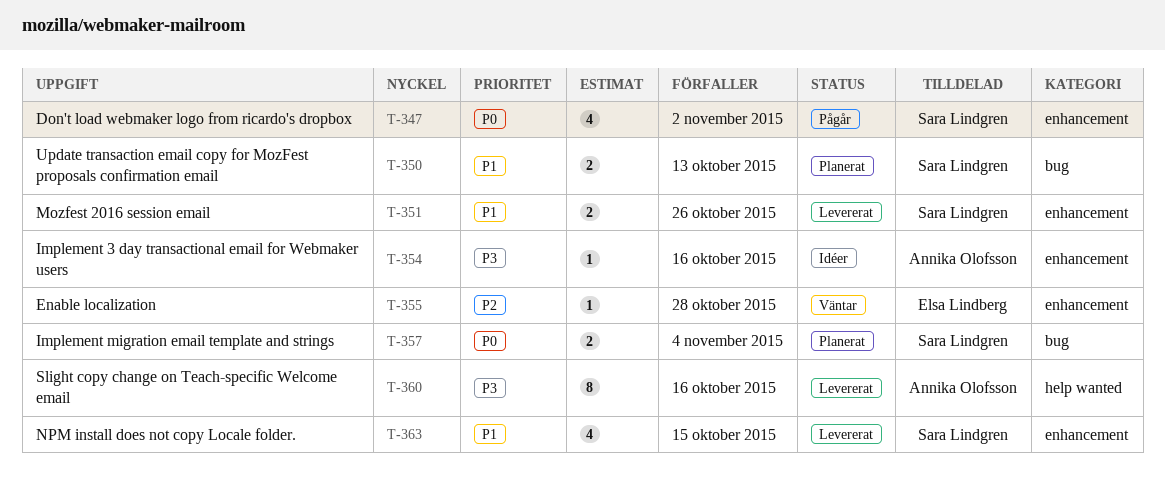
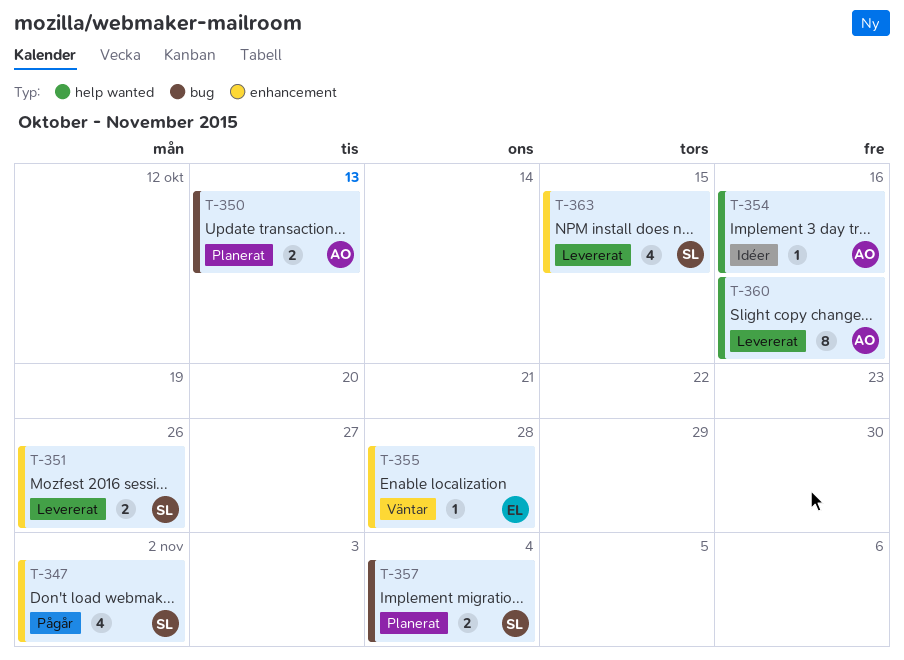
T-350, owner: Sara Lindgren -> Annika Olofsson
T-354, label: enhancement -> help wanted

